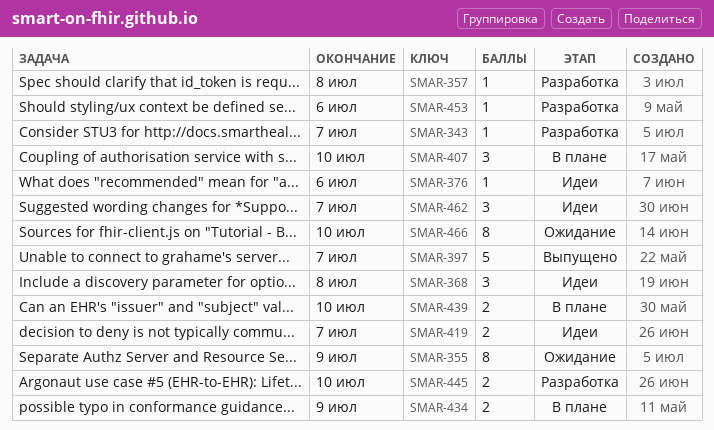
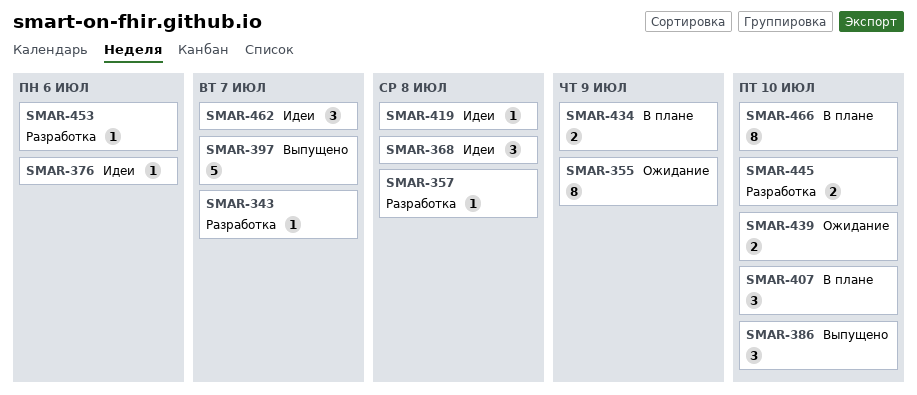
SMAR-386: none -> present
SMAR-419, estimate: 2 -> 1
SMAR-419, due: Jul 7 -> Jul 8
SMAR-439, status: В плане -> Ожидание
SMAR-466, status: Ожидание -> В плане

